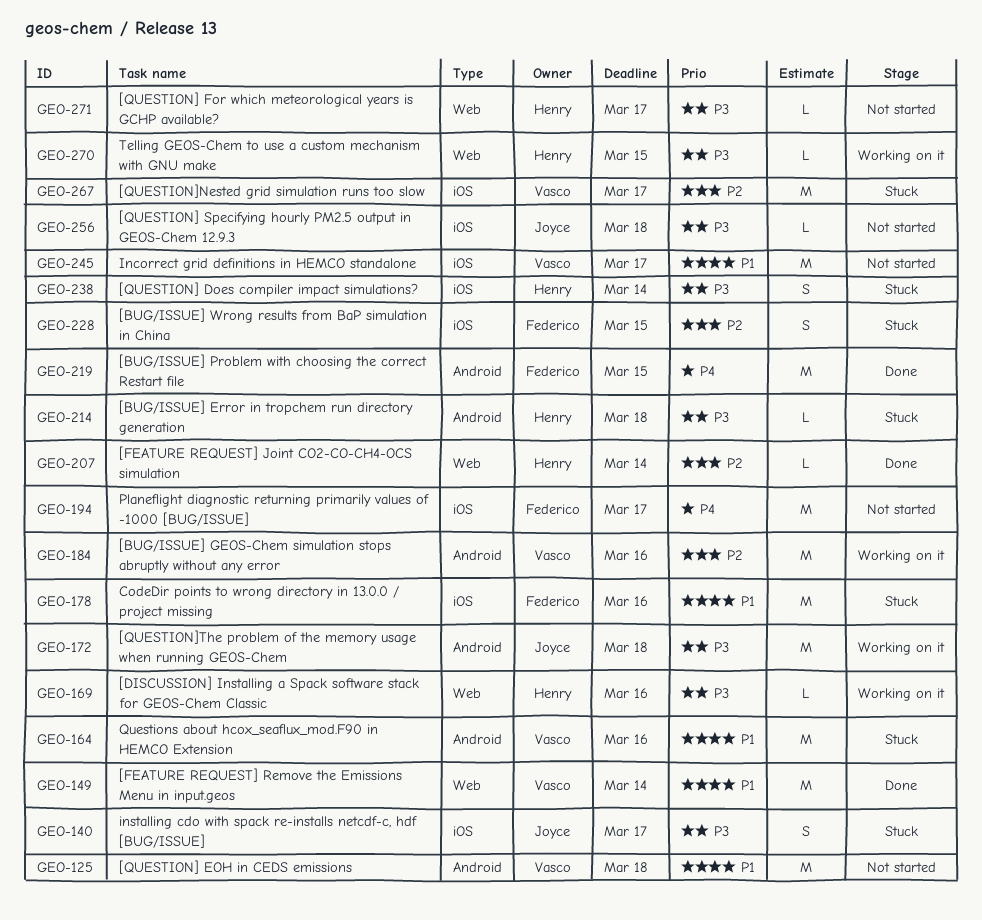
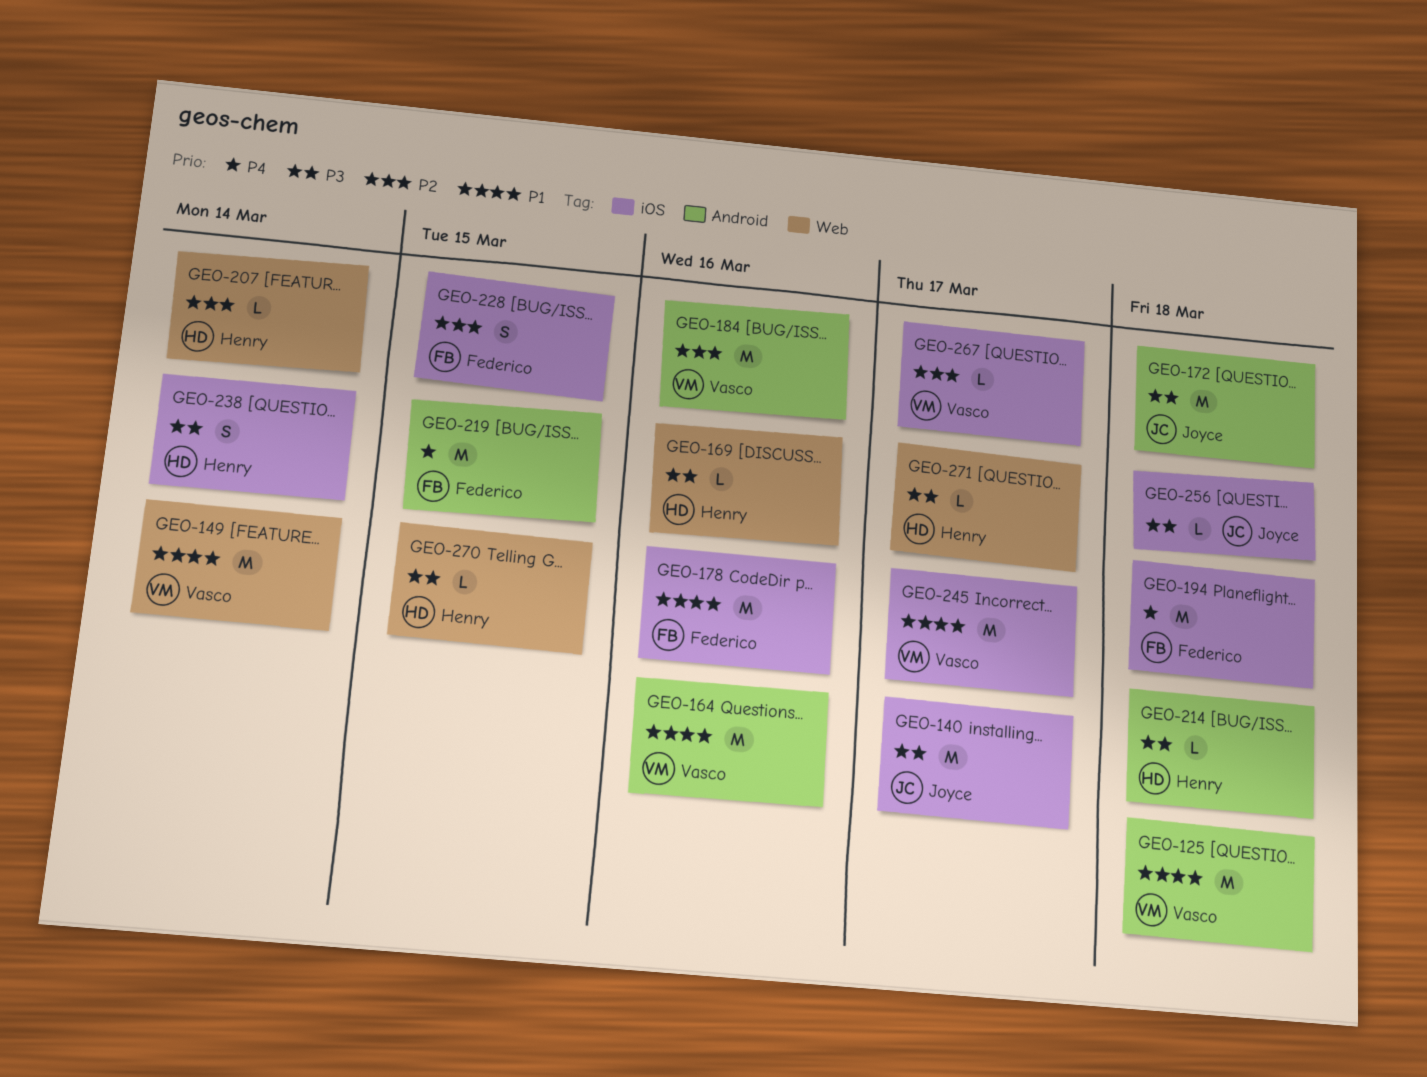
GEO-140, estimate: S -> M
GEO-194, due: Mar 17 -> Mar 18
GEO-267, estimate: M -> L

